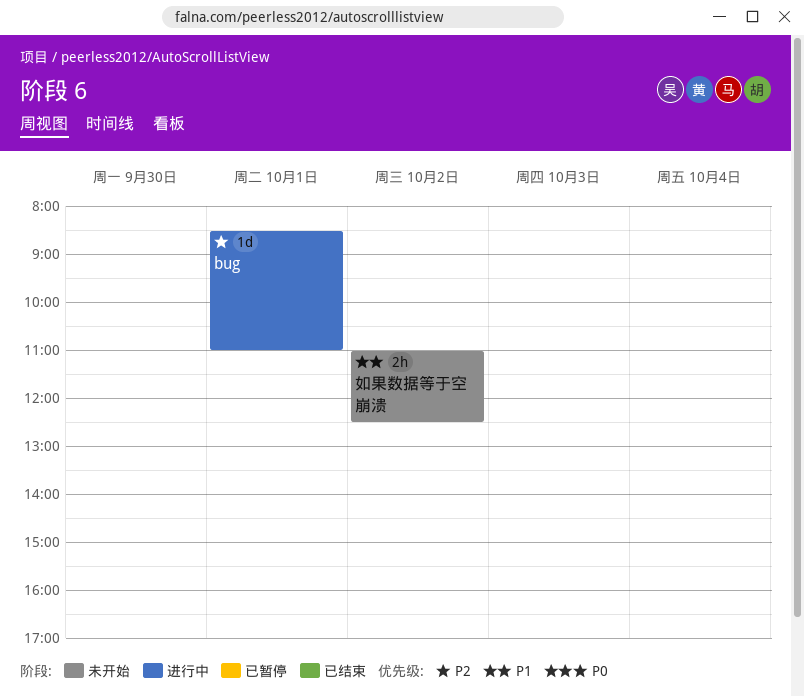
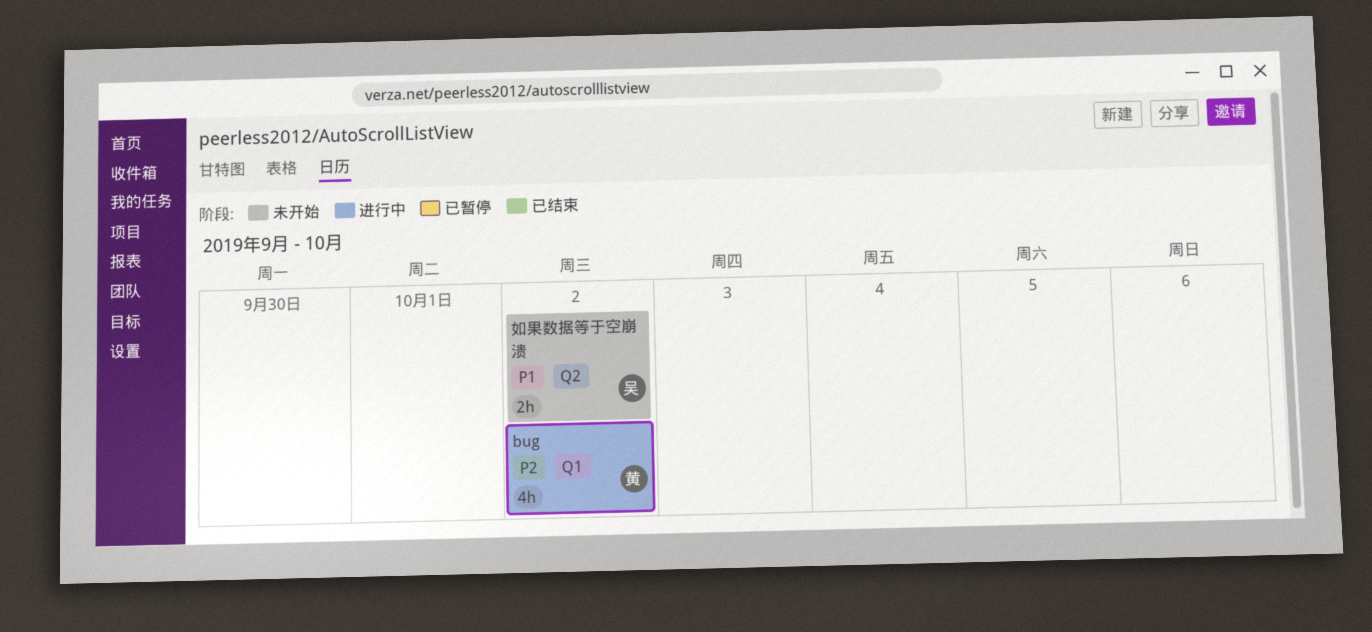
bug, estimate: 1d -> 4h
bug, day: Oct 1 -> Oct 2

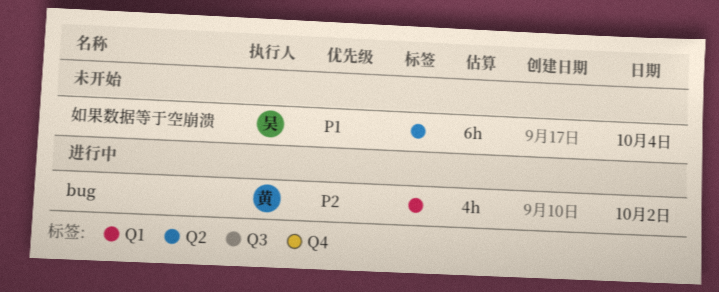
如果数据等于空崩溃, estimate: 2h -> 6h
如果数据等于空崩溃, day: Oct 2 -> Oct 4

